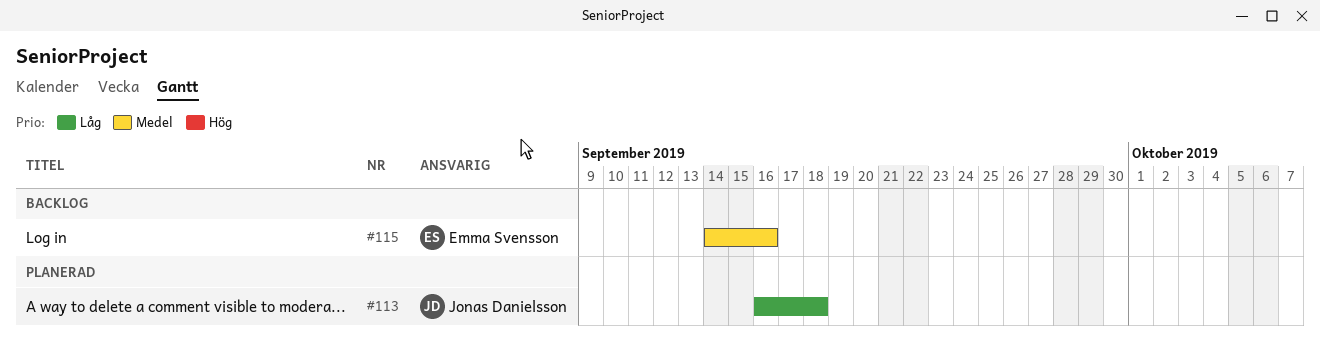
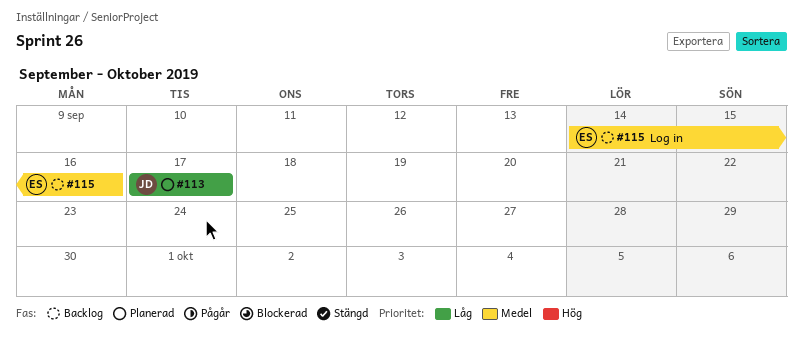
#113, start: Sep 16 -> Sep 17
#113, due: Sep 18 -> Sep 17

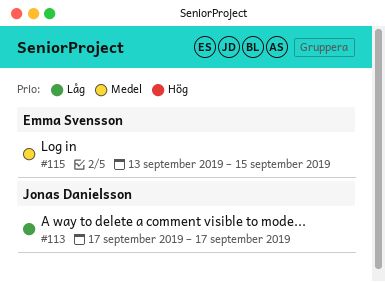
#115, start: Sep 14 -> Sep 13
#115, due: Sep 16 -> Sep 15

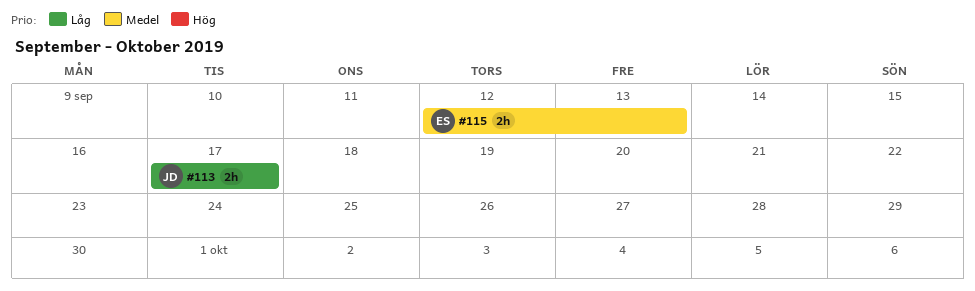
#115, start: Sep 13 -> Sep 12
#115, due: Sep 15 -> Sep 13

